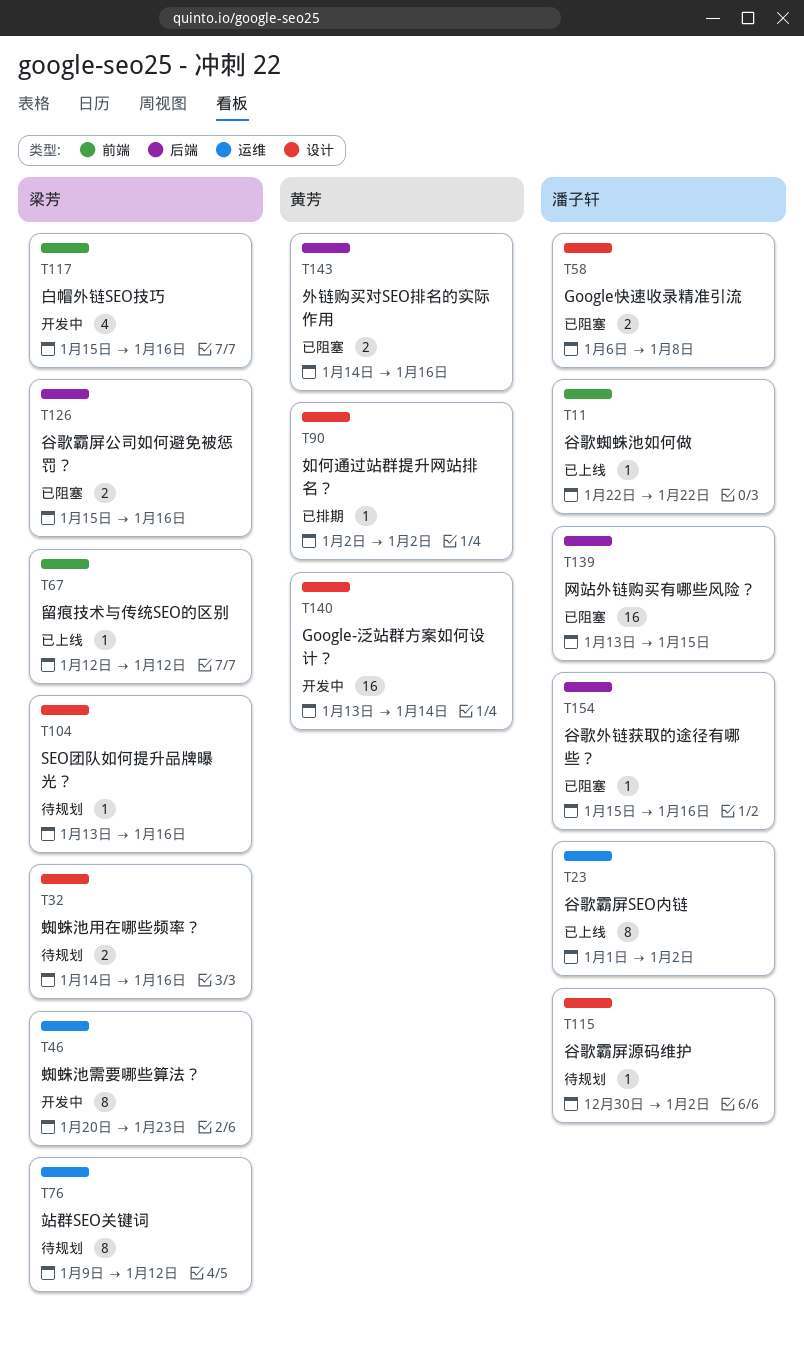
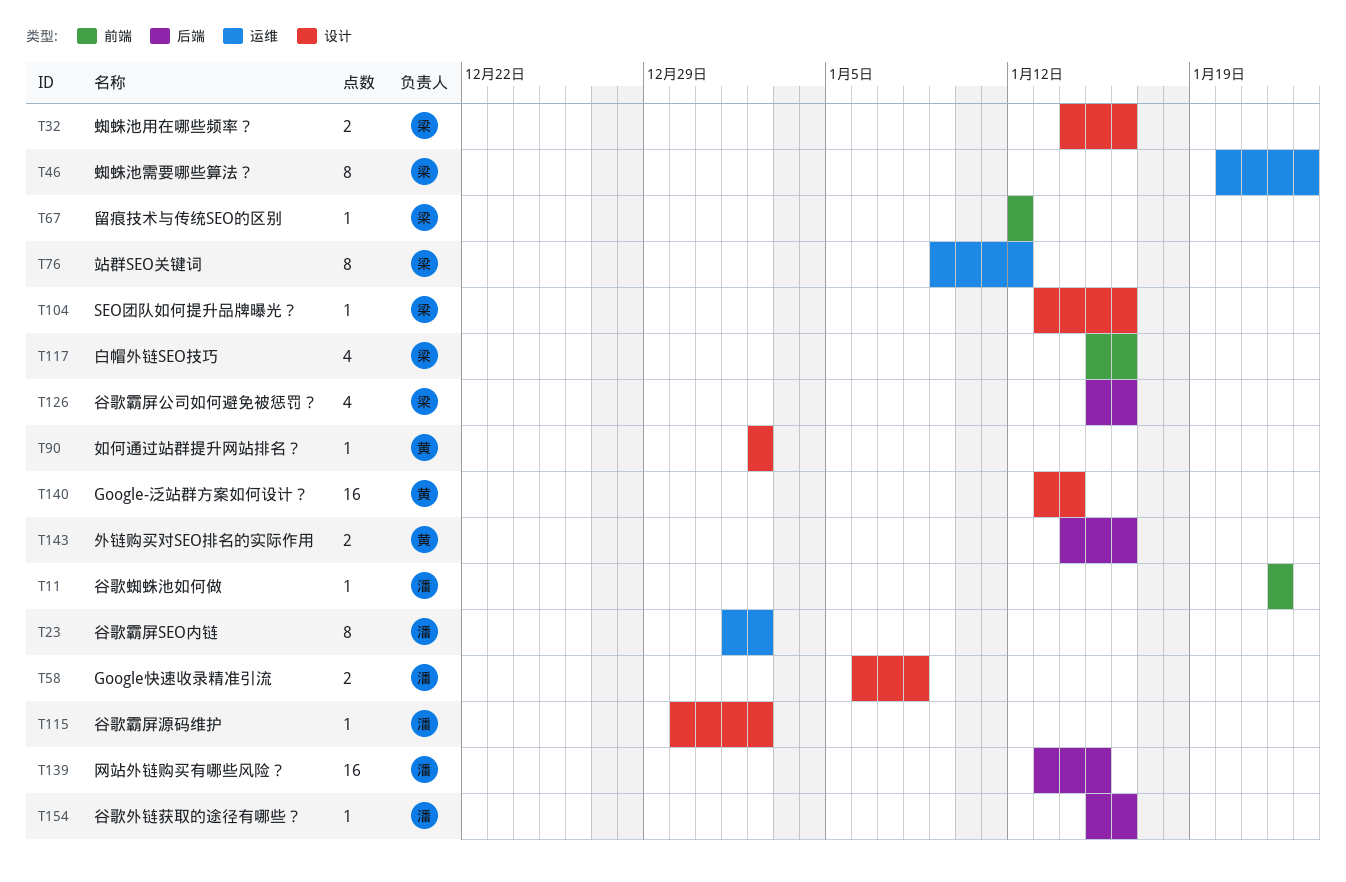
T126, estimate: 2 -> 4

